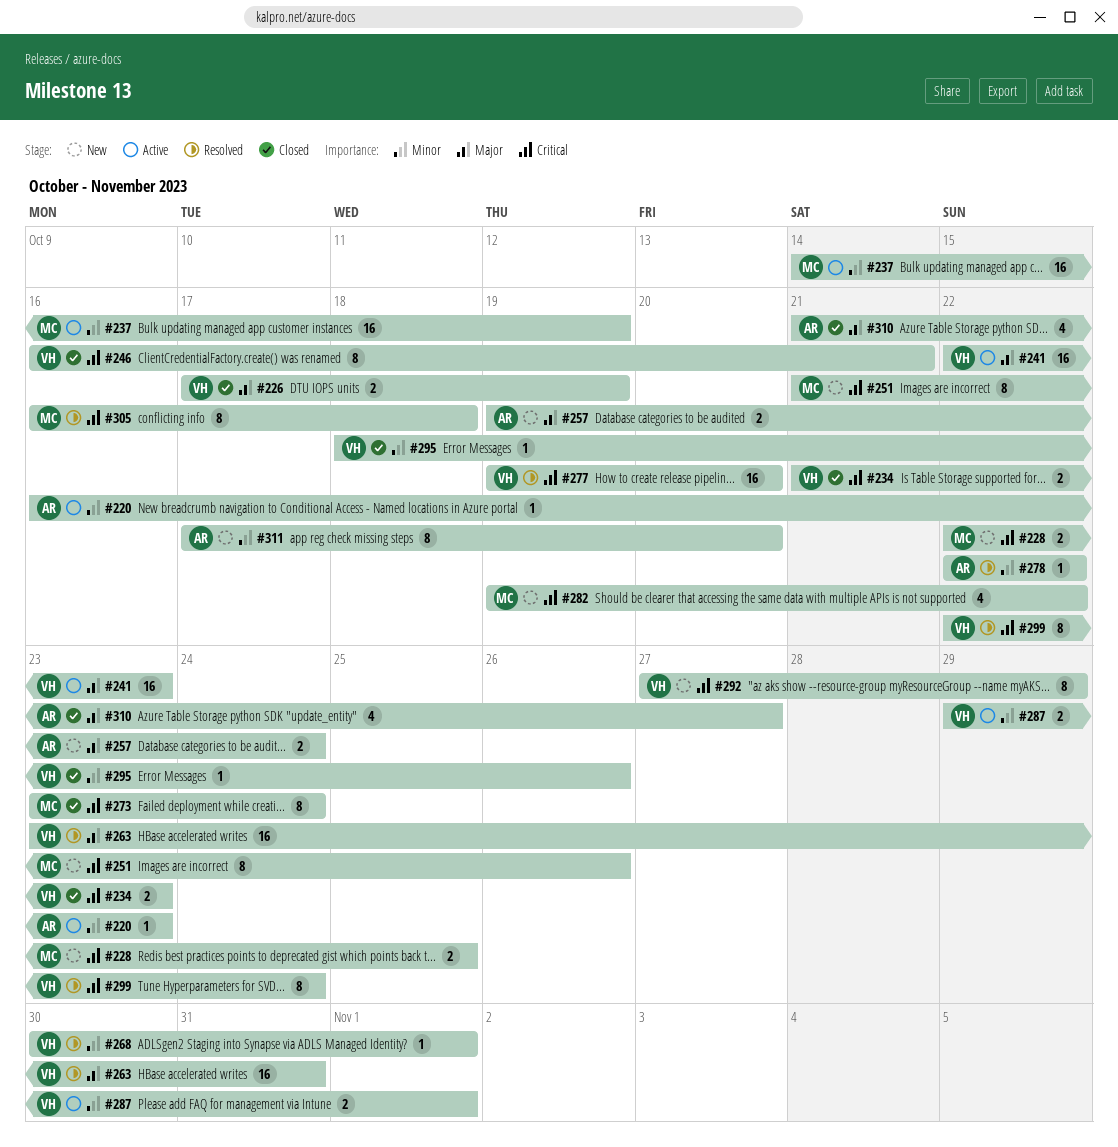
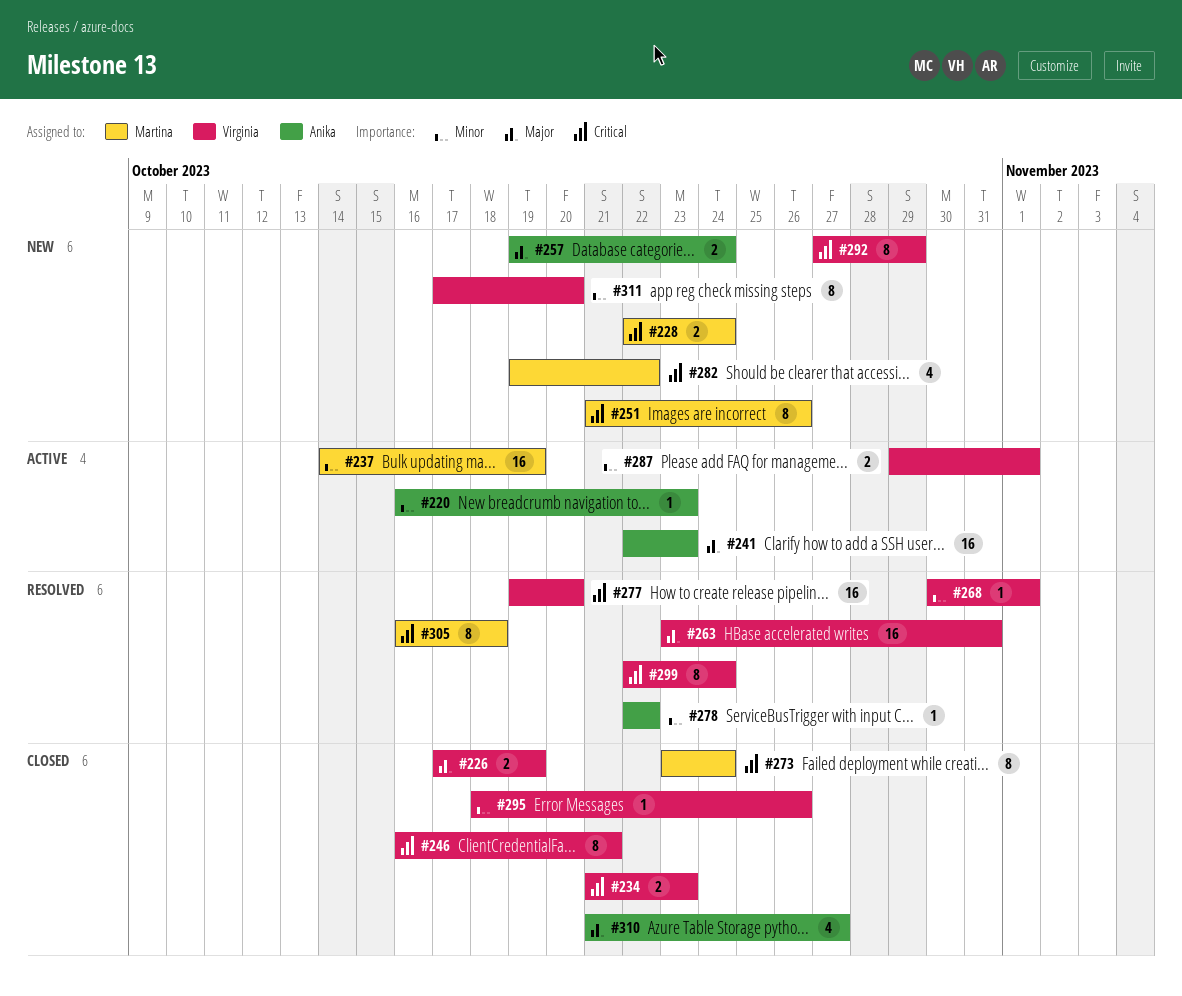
#228, due: Oct 25 -> Oct 24
#241, owner: Virginia -> Anika
#311, owner: Anika -> Virginia

